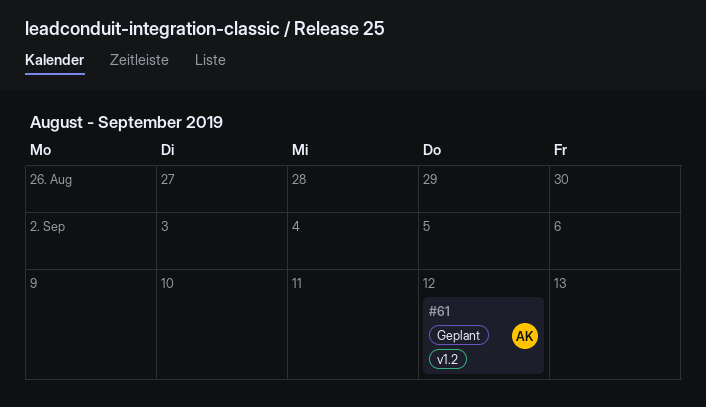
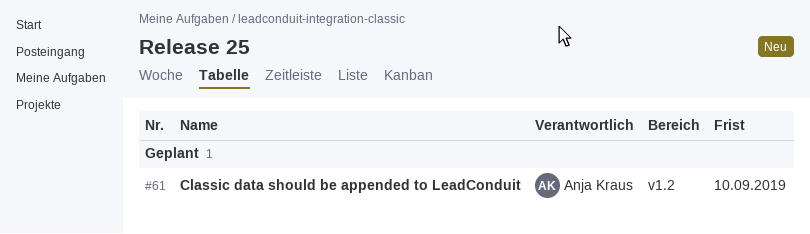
#61, due: Sep 12 -> Sep 10

